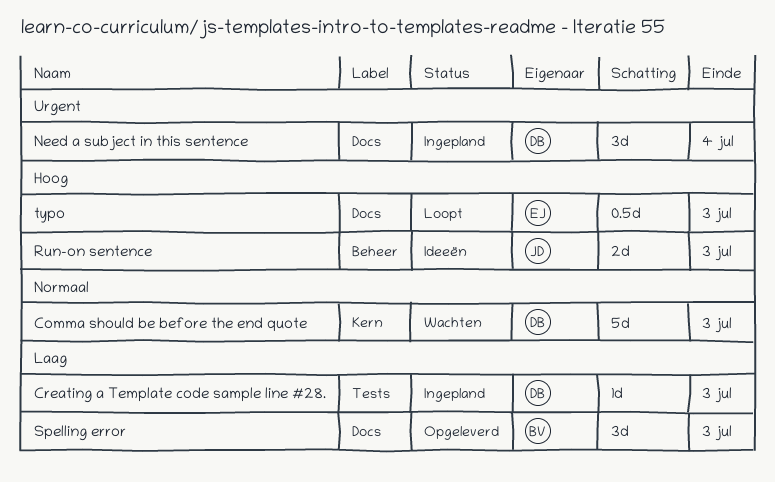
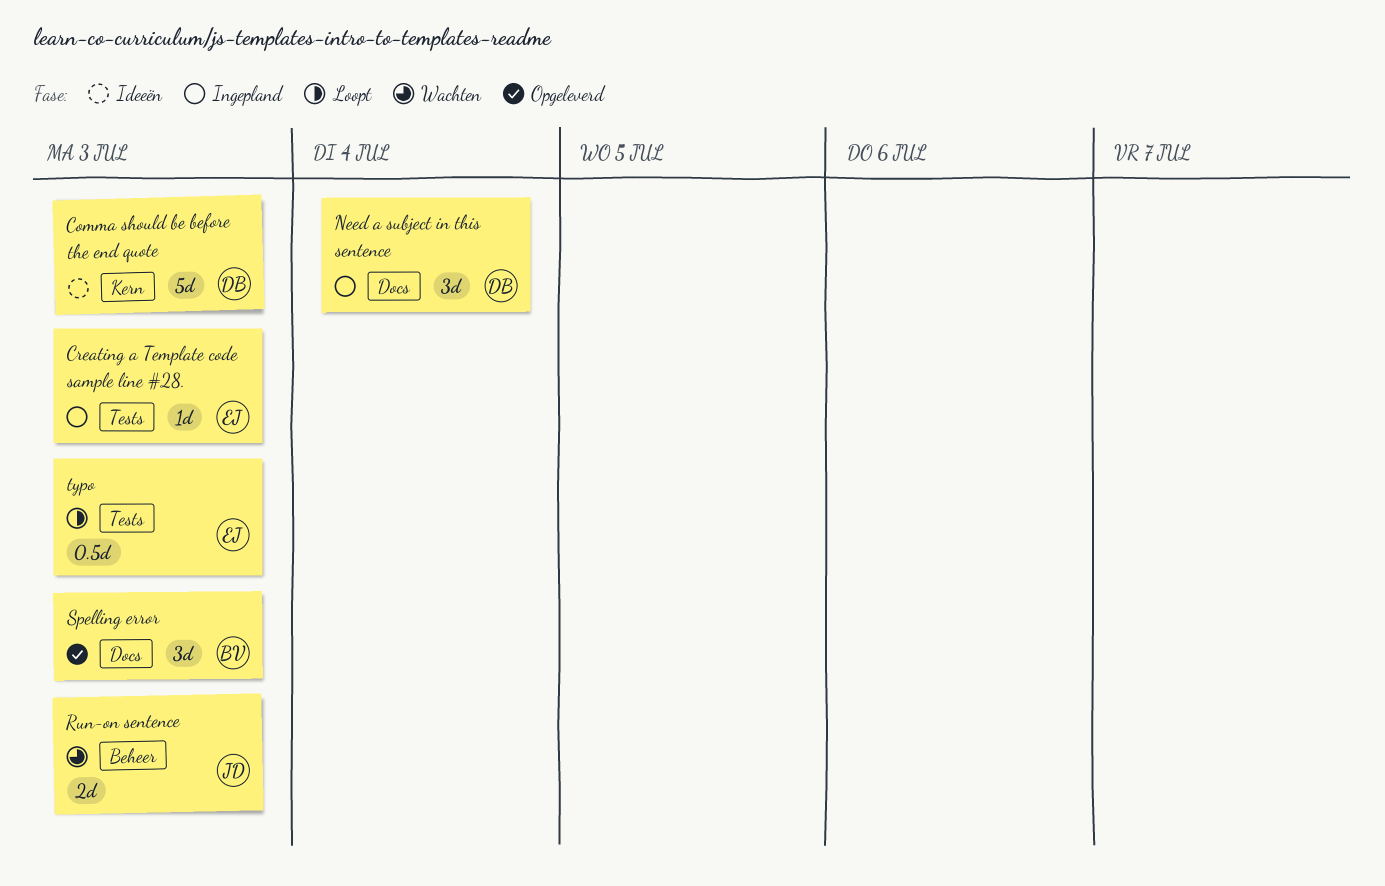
Comma should be before the end quote, status: Wachten -> Ideeën
Creating a Template code sample line #28., owner: DB -> EJ
Run-on sentence, status: Ideeën -> Wachten
typo, label: Docs -> Tests

